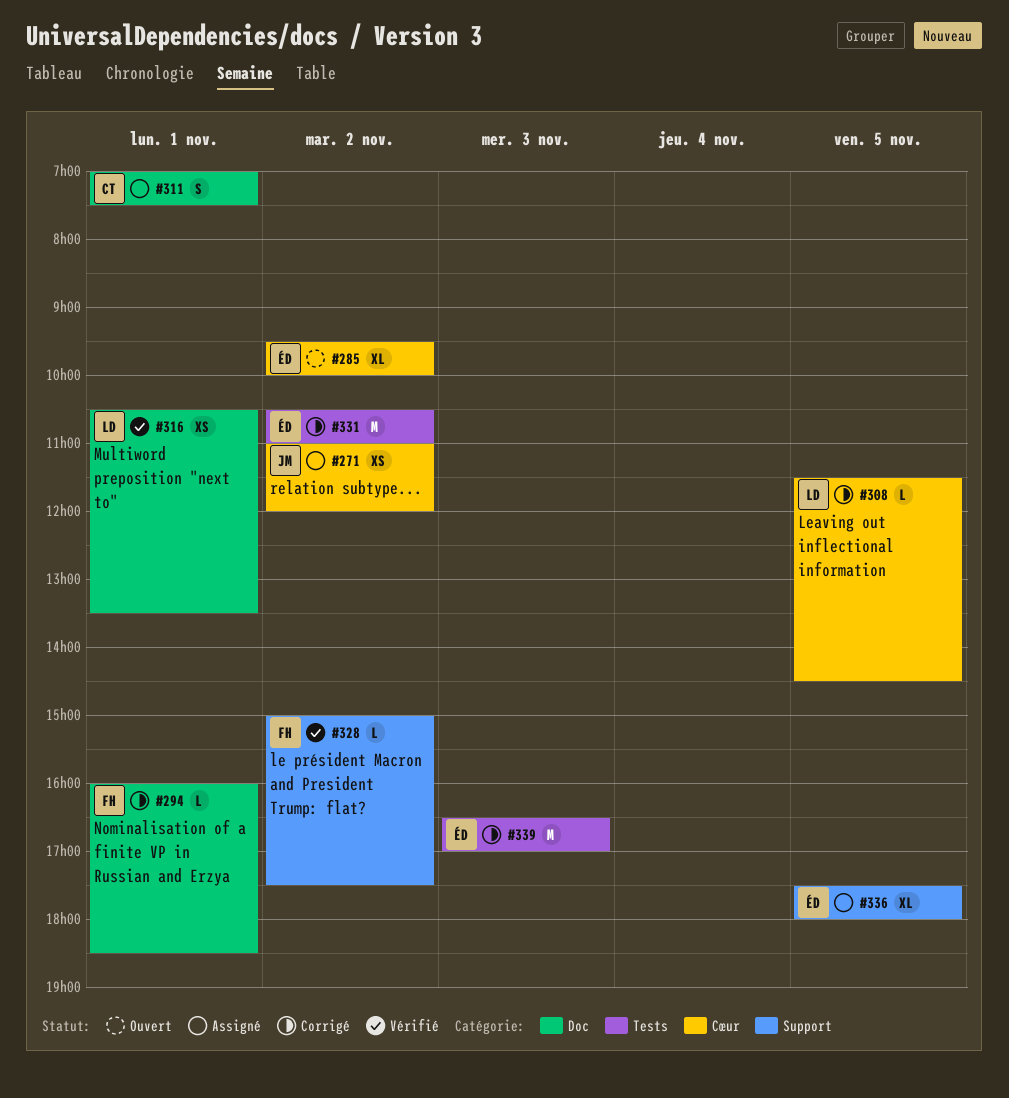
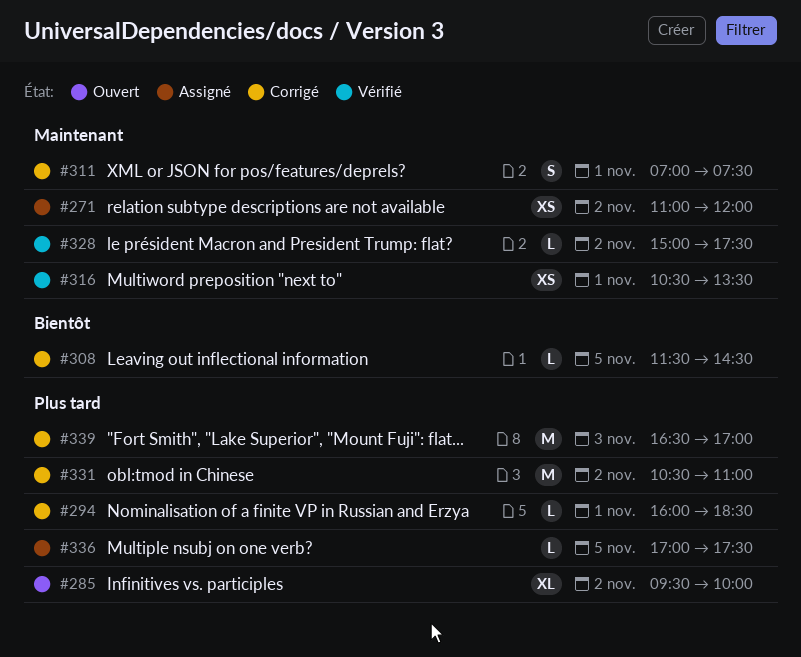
#311, status: Assigné -> Corrigé
#336, estimate: XL -> L
#336, begins: 17:30 -> 17:00
#336, ends: 18:00 -> 17:30

